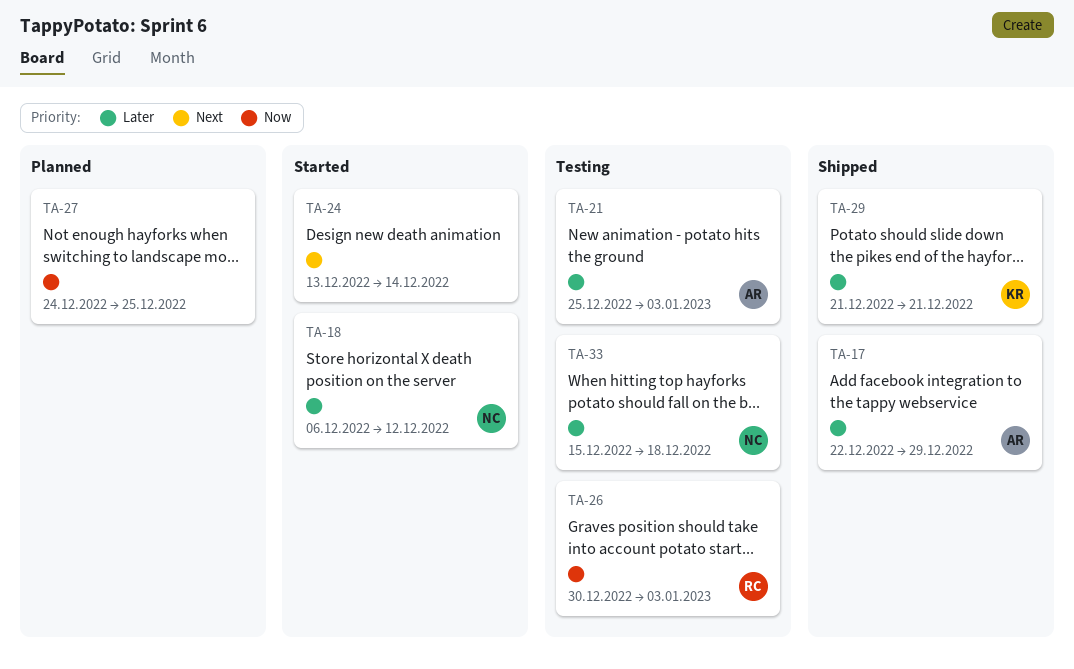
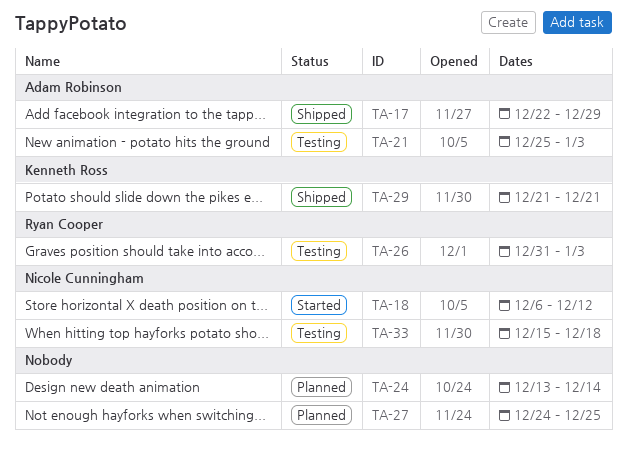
TA-24, status: Started -> Planned
TA-26, start: Dec 30 -> Dec 31

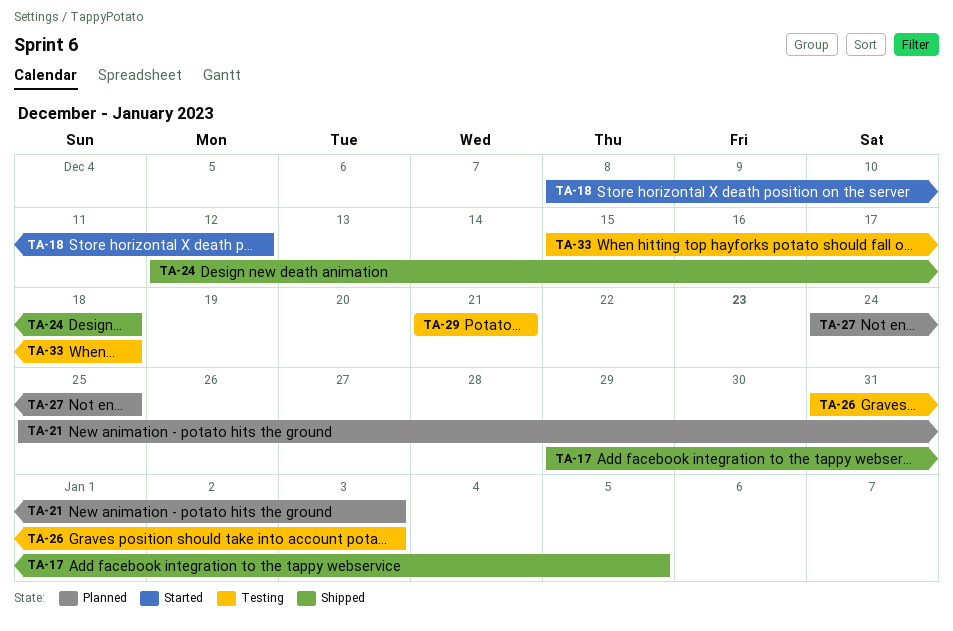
TA-17, start: Dec 22 -> Dec 29
TA-17, due: Dec 29 -> Jan 5
TA-18, start: Dec 6 -> Dec 8
TA-21, status: Testing -> Planned
TA-24, status: Planned -> Shipped
TA-24, start: Dec 13 -> Dec 12
TA-24, due: Dec 14 -> Dec 18
TA-29, status: Shipped -> Testing

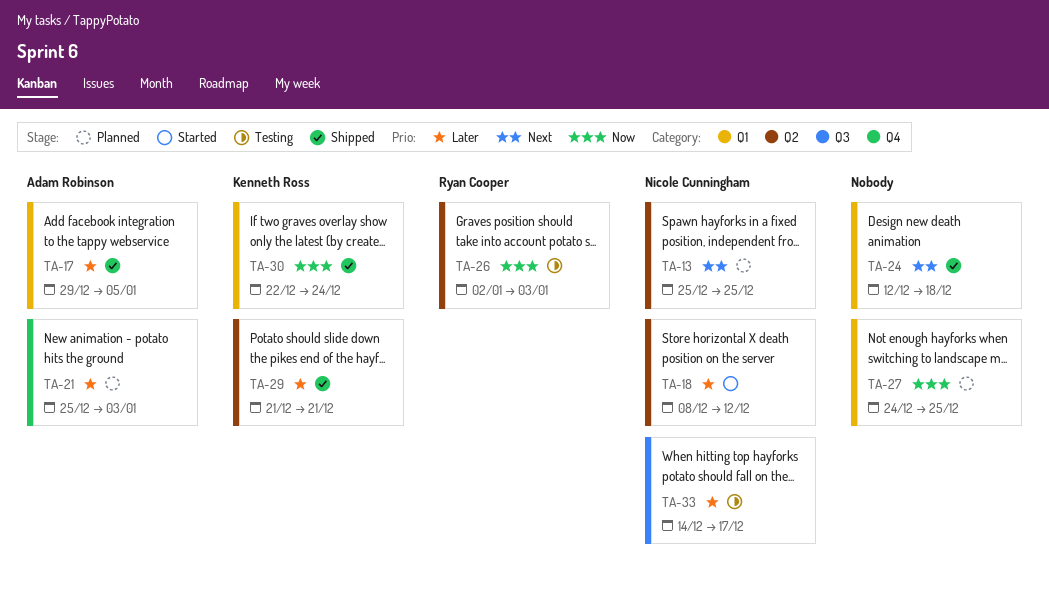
TA-13: none -> present
TA-26, start: Dec 31 -> Jan 2
TA-29, status: Testing -> Shipped
TA-30: none -> present
TA-33, start: Dec 15 -> Dec 14
TA-33, due: Dec 18 -> Dec 17

